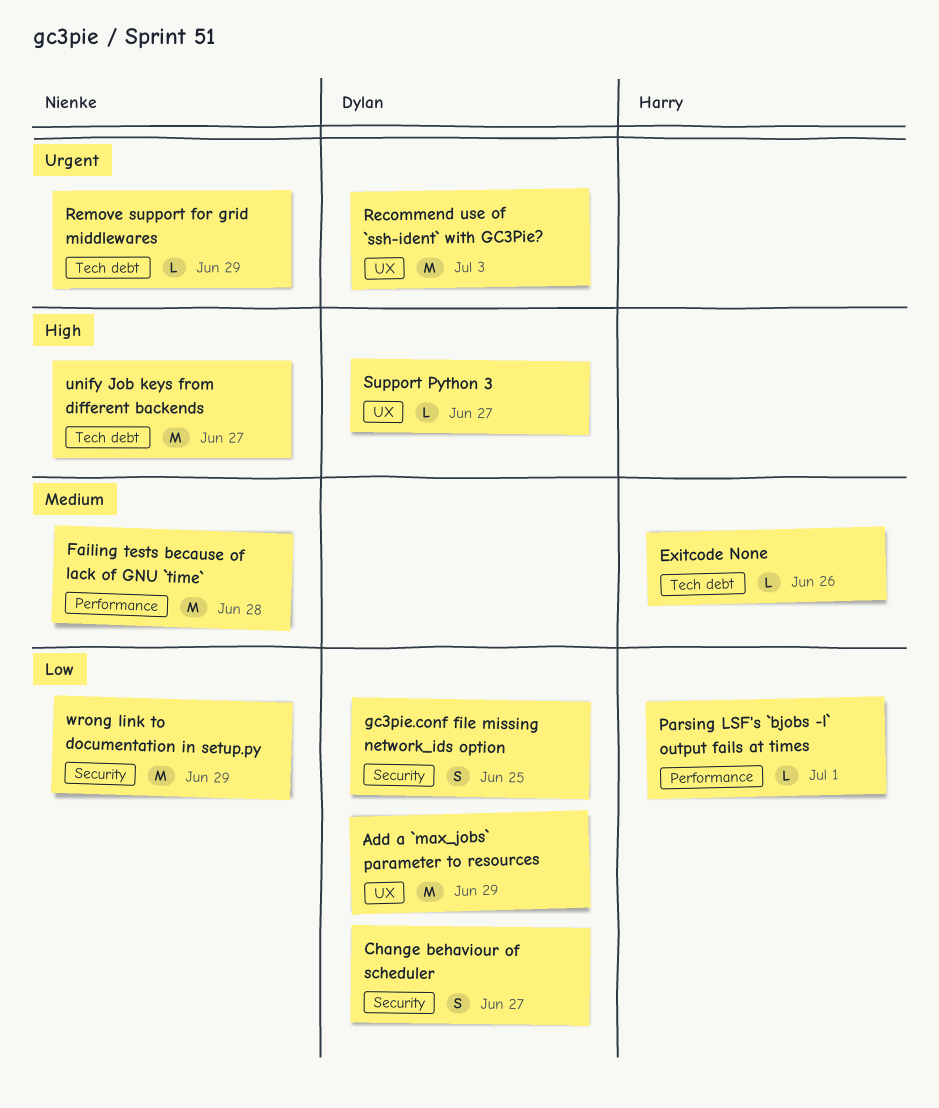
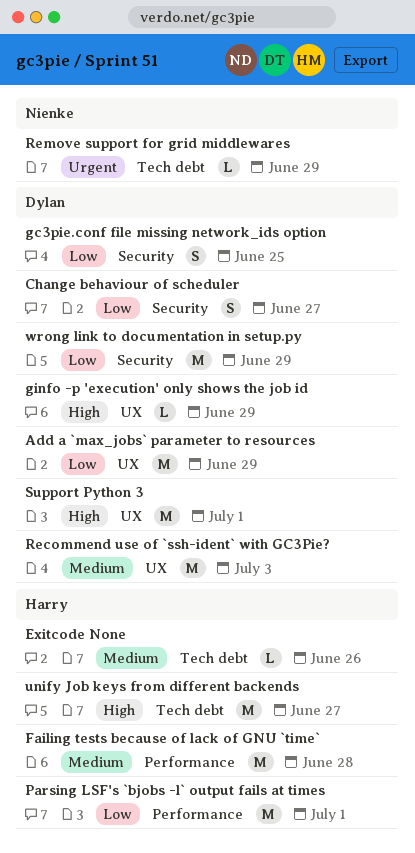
Failing tests because of lack of GNU `time`, owner: Nienke -> Harry
ginfo -p 'execution' only shows the job id: none -> present
Parsing LSF's `bjobs -l` output fails at times, estimate: L -> M
Recommend use of `ssh-ident` with GC3Pie?, priority: Urgent -> Medium
Support Python 3, estimate: L -> M
Support Python 3, due: Jun 27 -> Jul 1
unify Job keys from different backends, owner: Nienke -> Harry
wrong link to documentation in setup.py, owner: Nienke -> Dylan

